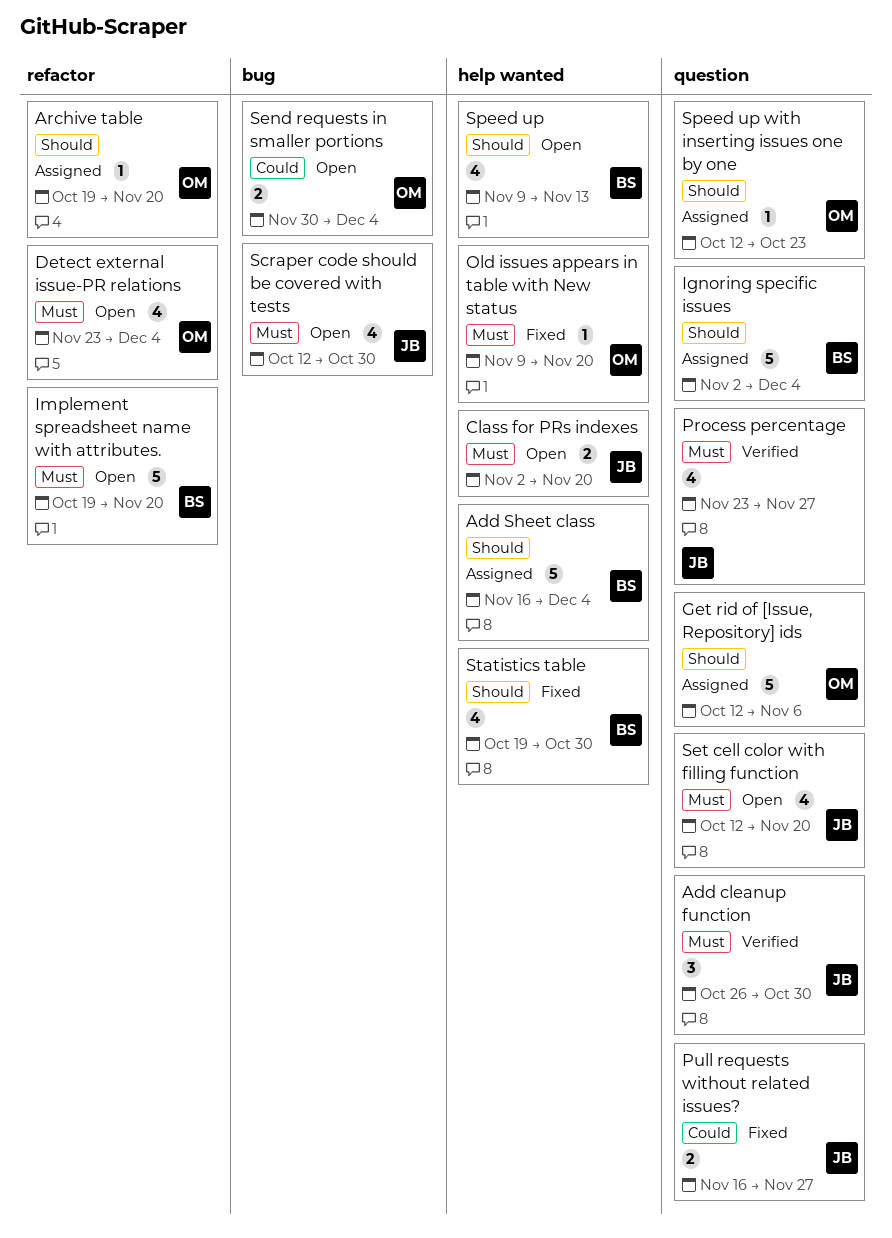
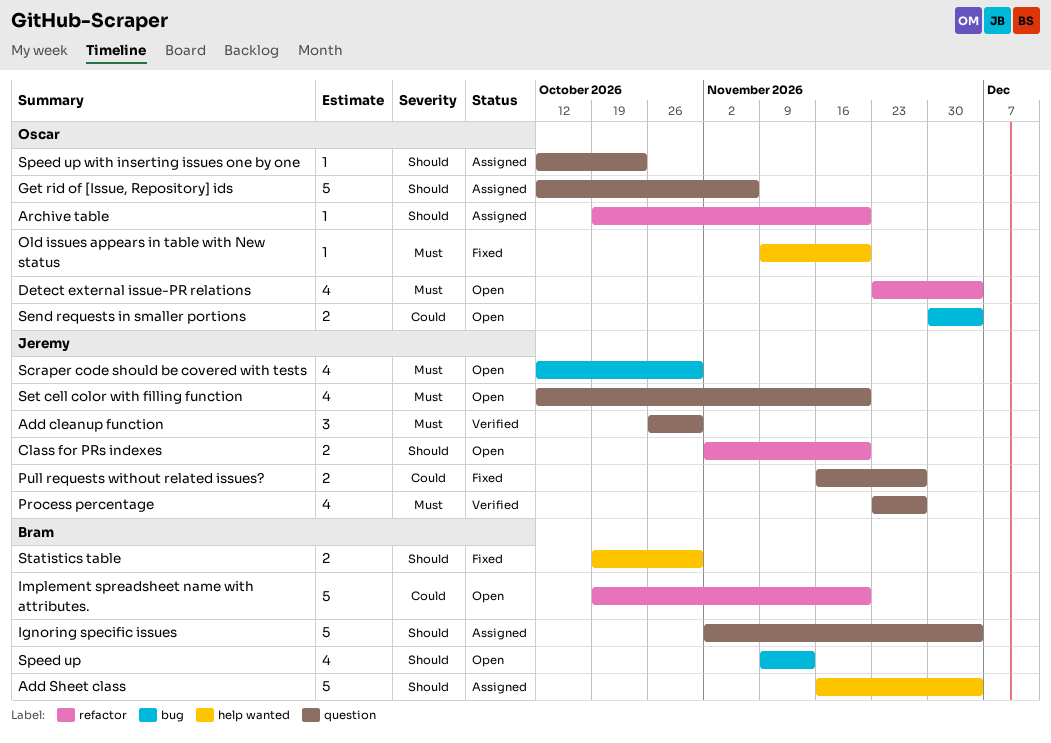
Class for PRs indexes, priority: Must -> Should
Class for PRs indexes, label: help wanted -> refactor
Implement spreadsheet name with attributes., priority: Must -> Could
Speed up, label: help wanted -> bug
Statistics table, estimate: 4 -> 2

